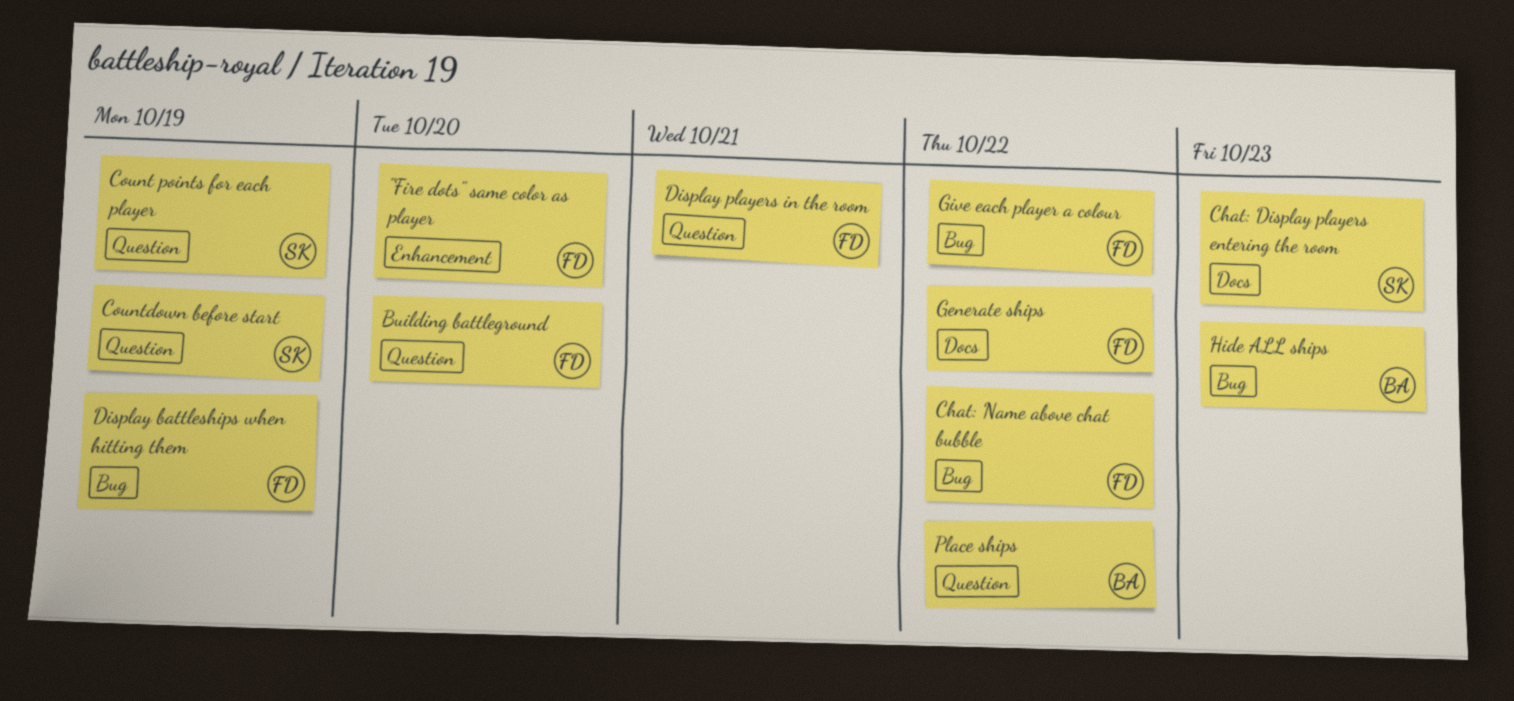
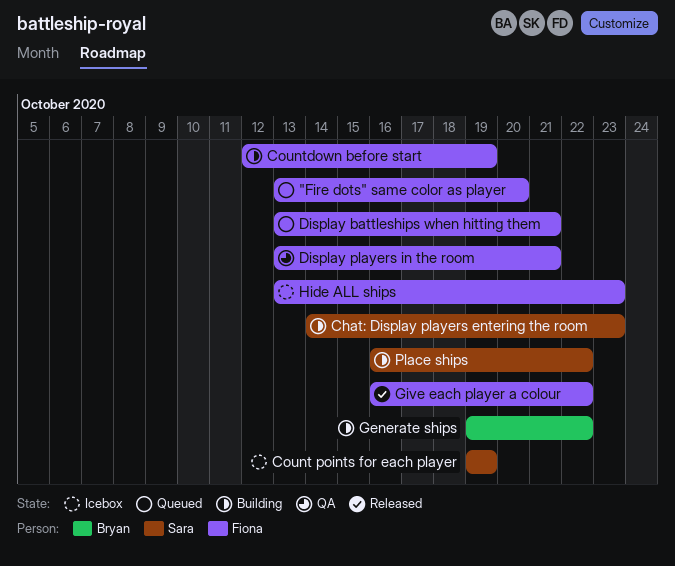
Building battleground: present -> none
Chat: Name above chat bubble: present -> none
Countdown before start, owner: Sara -> Fiona
Display battleships when hitting them, due: Oct 19 -> Oct 21
Generate ships, owner: Fiona -> Bryan
Hide ALL ships, owner: Bryan -> Fiona
Place ships, owner: Bryan -> Sara

